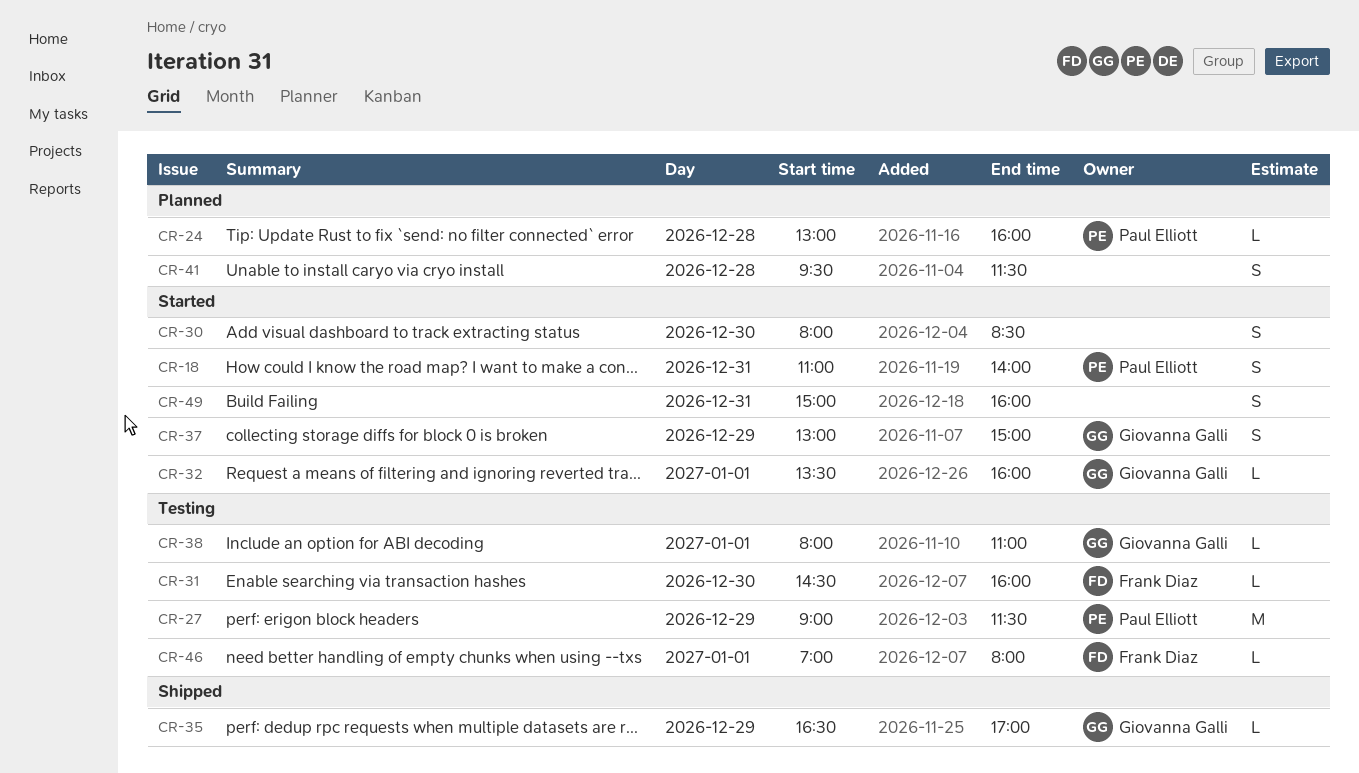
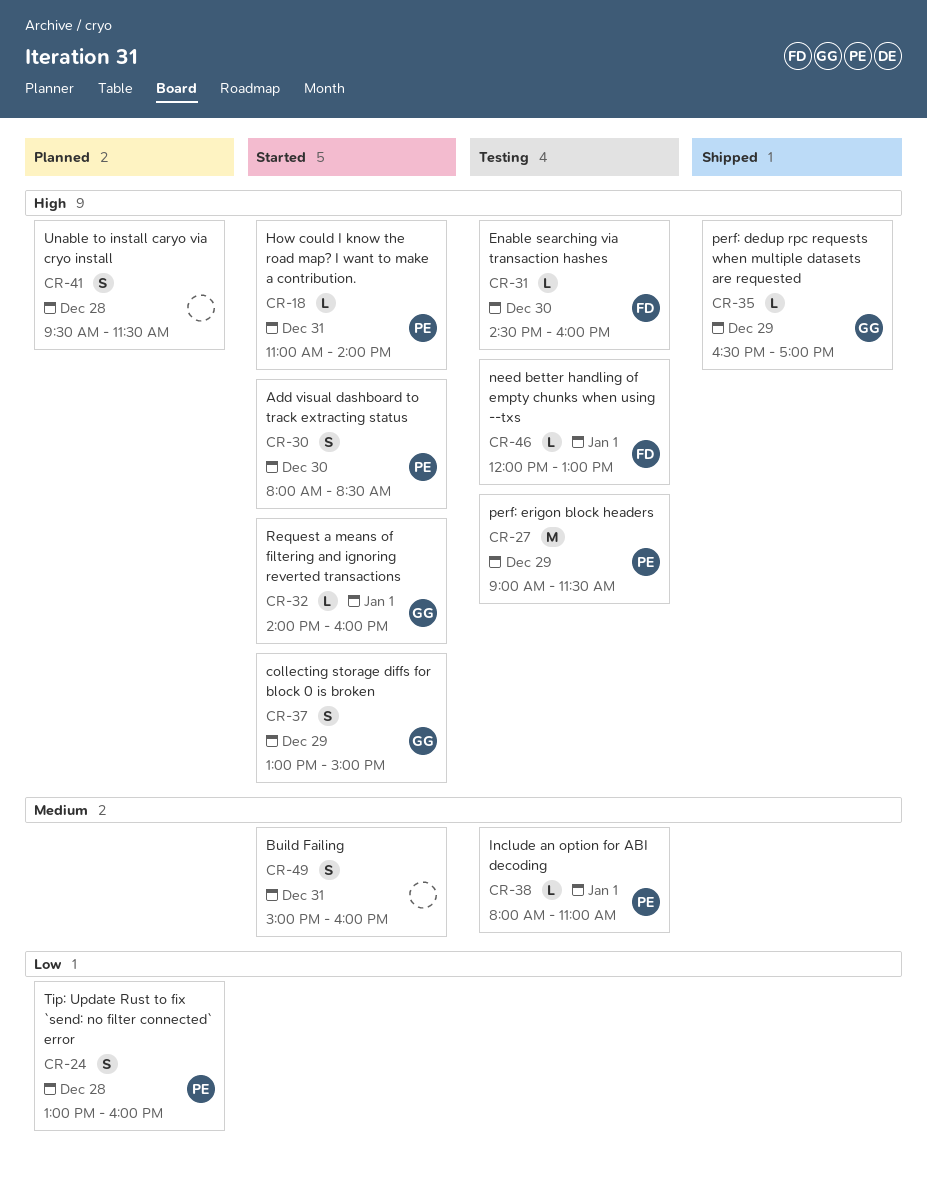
CR-18, estimate: S -> L
CR-24, estimate: L -> S
CR-30, owner: none -> Paul Elliott
CR-32, begins: 13:30 -> 14:00
CR-38, owner: Giovanna Galli -> Paul Elliott
CR-46, begins: 07:00 -> 12:00
CR-46, ends: 08:00 -> 13:00

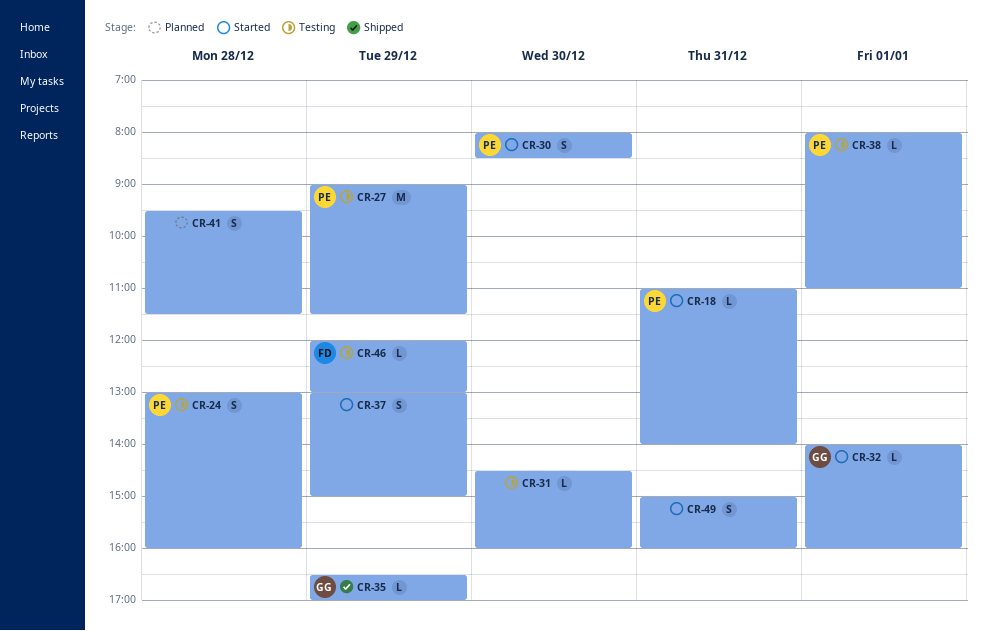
CR-24, status: Planned -> Testing
CR-31, owner: FD -> none
CR-37, owner: GG -> none
CR-46, day: Jan 1 -> Dec 29

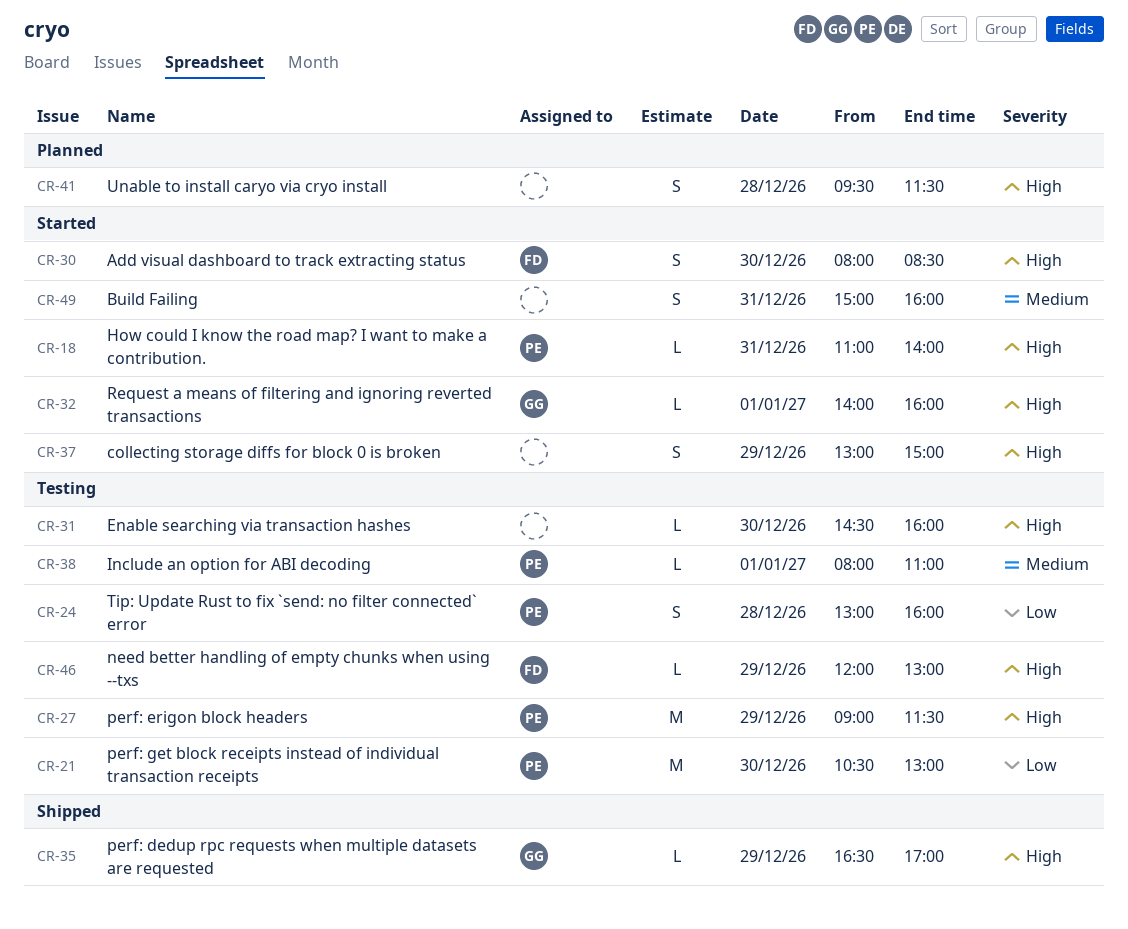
CR-21: none -> present
CR-30, owner: PE -> FD

